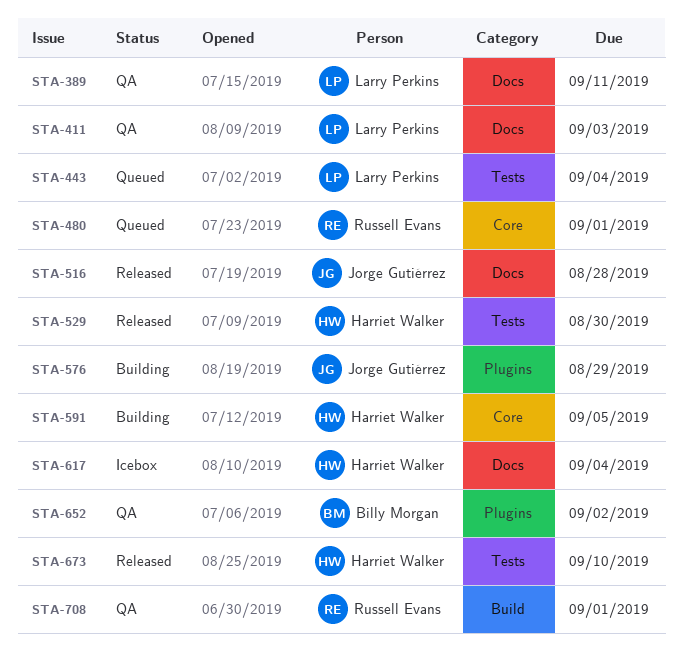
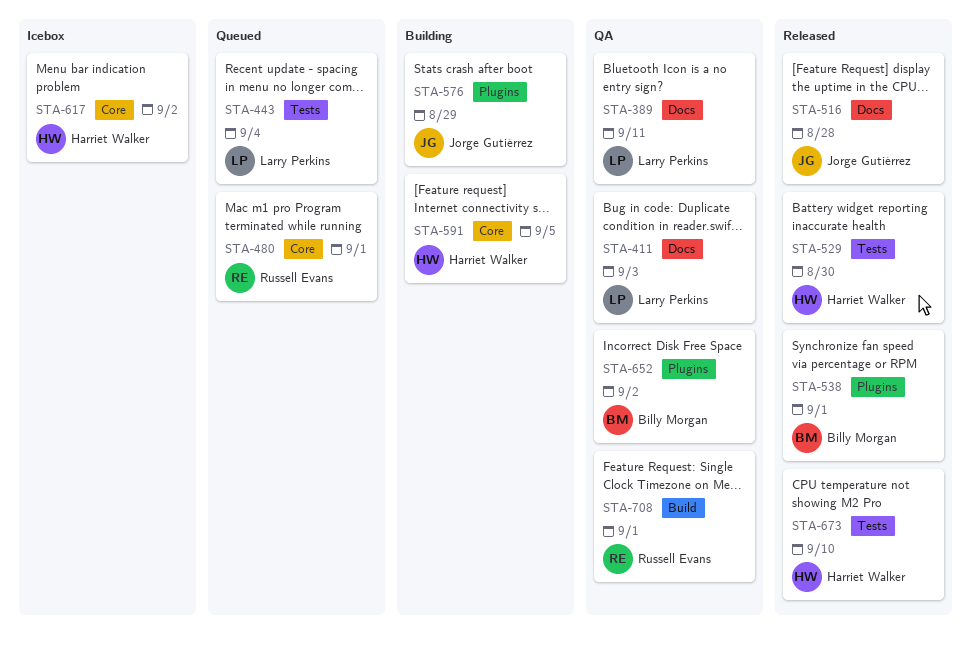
STA-538: none -> present
STA-617, label: Docs -> Core
STA-617, due: Sep 4 -> Sep 2

